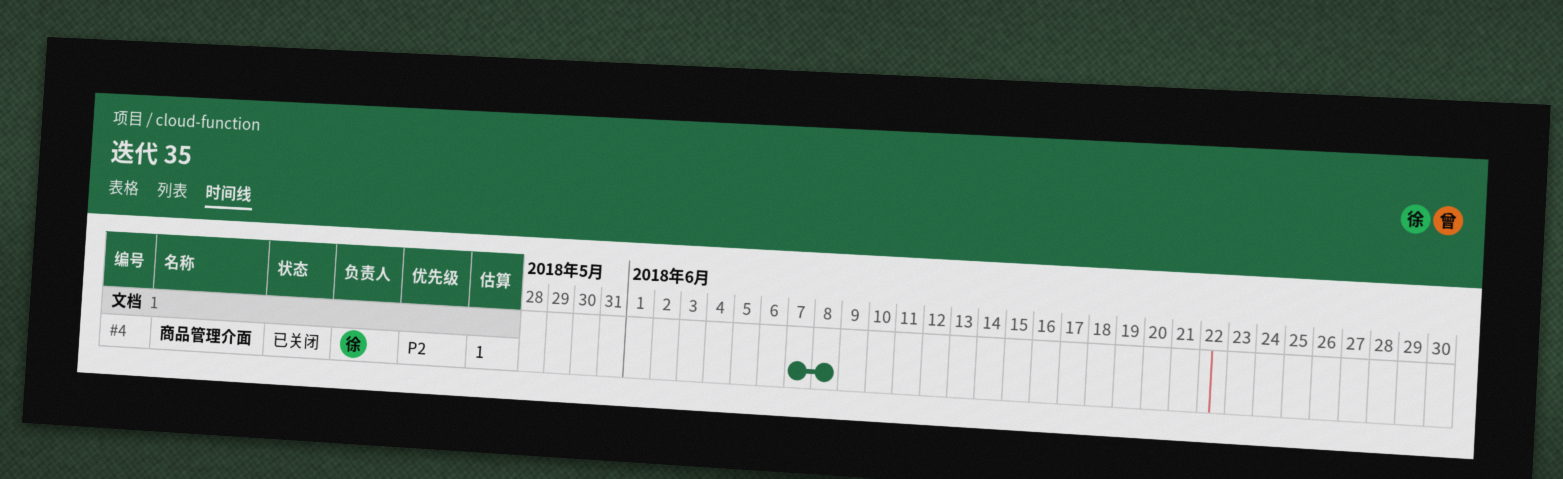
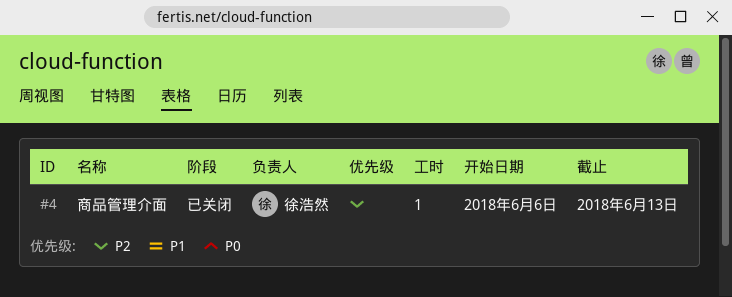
#4, start: Jun 7 -> Jun 6
#4, due: Jun 8 -> Jun 13

